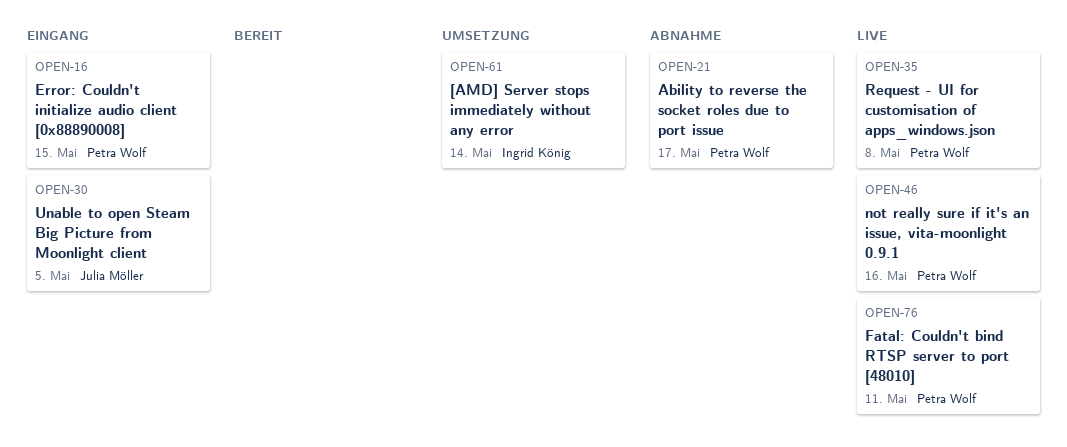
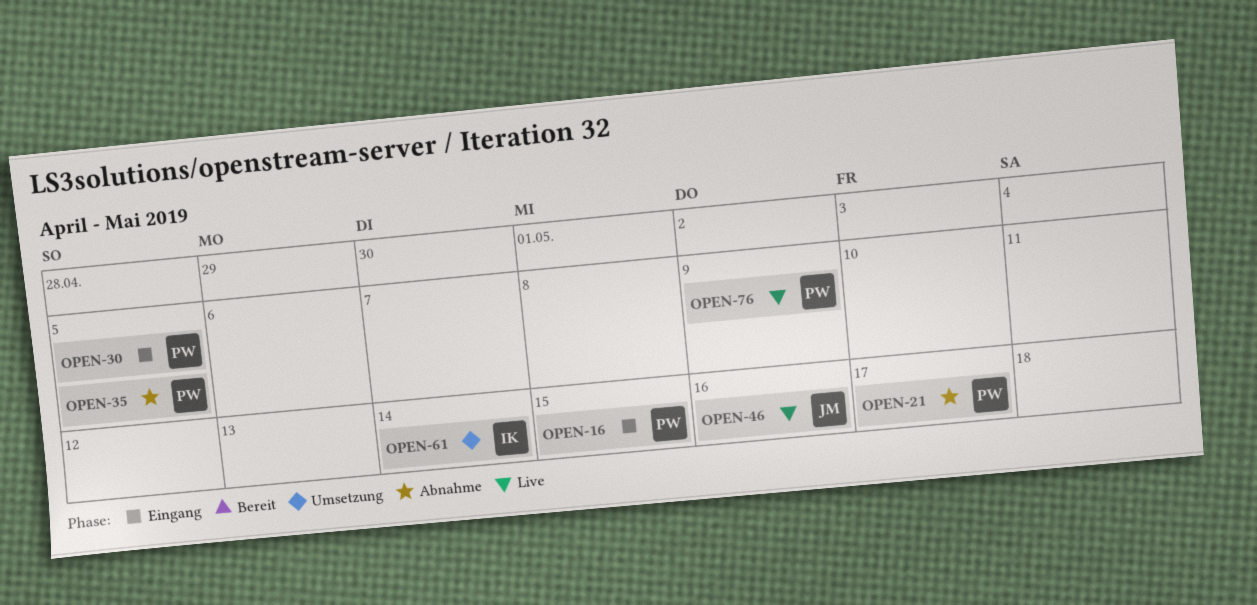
OPEN-30, owner: Julia Möller -> Petra Wolf
OPEN-35, status: Live -> Abnahme
OPEN-35, due: May 8 -> May 5
OPEN-46, owner: Petra Wolf -> Julia Möller
OPEN-76, due: May 11 -> May 9

